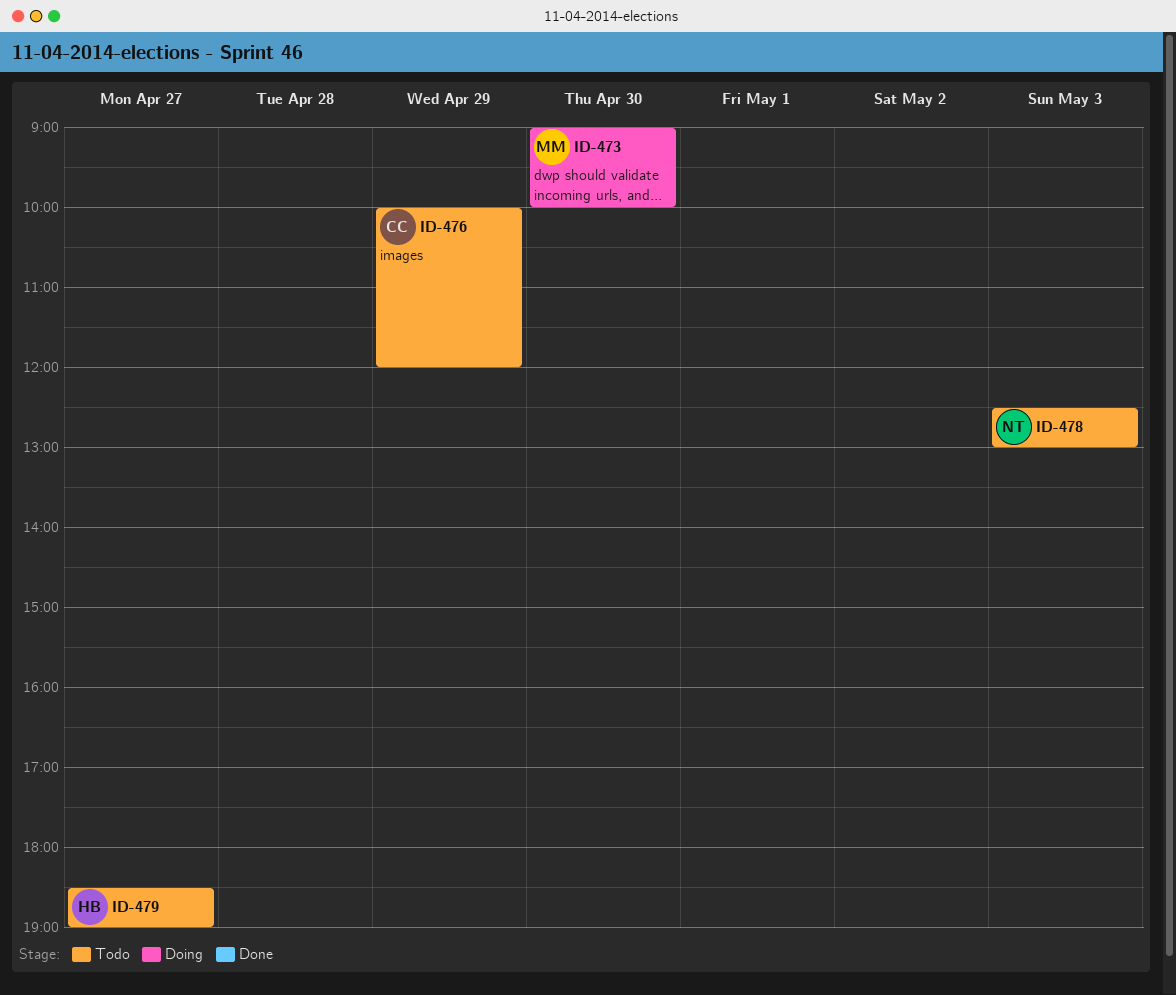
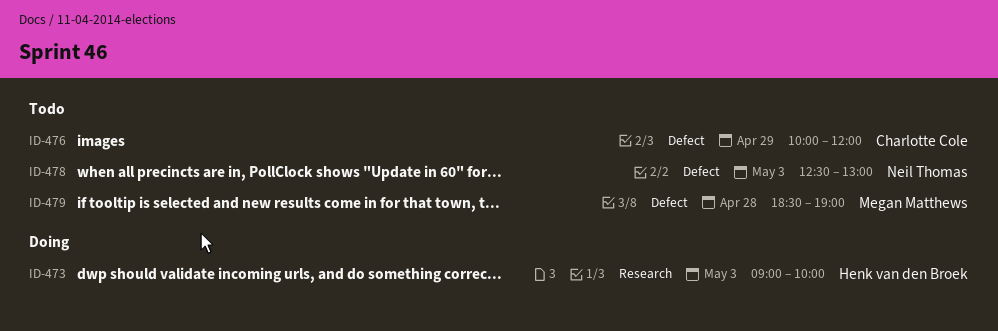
ID-473, owner: Megan Matthews -> Henk van den Broek
ID-473, day: Apr 30 -> May 3
ID-479, owner: Henk van den Broek -> Megan Matthews
ID-479, day: Apr 27 -> Apr 28

